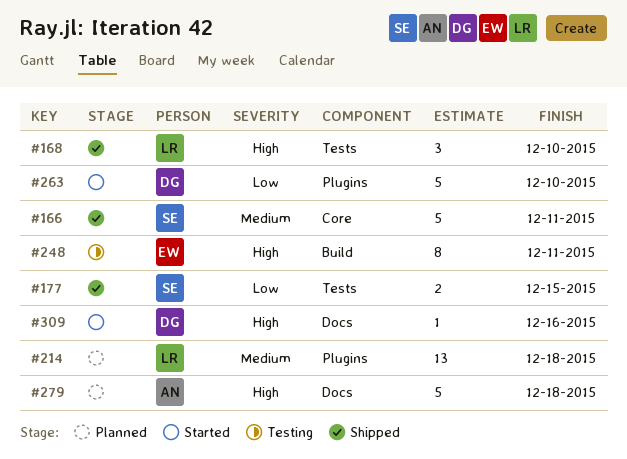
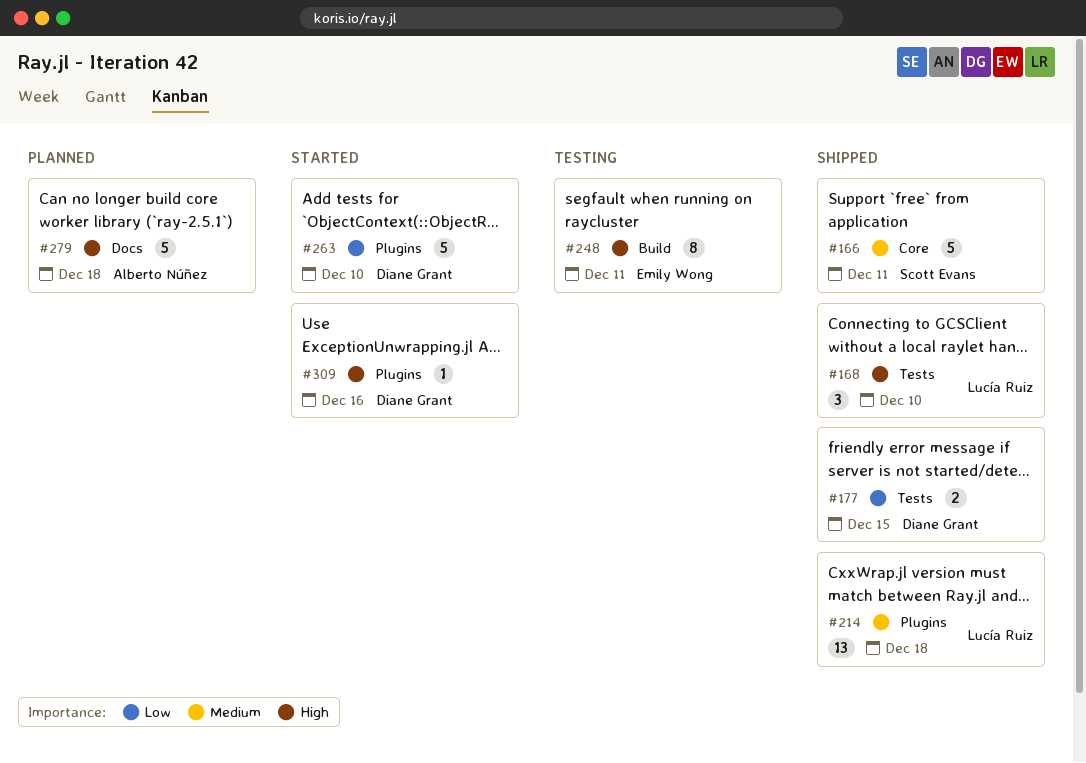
#177, owner: Scott Evans -> Diane Grant
#214, status: Planned -> Shipped
#309, label: Docs -> Plugins

